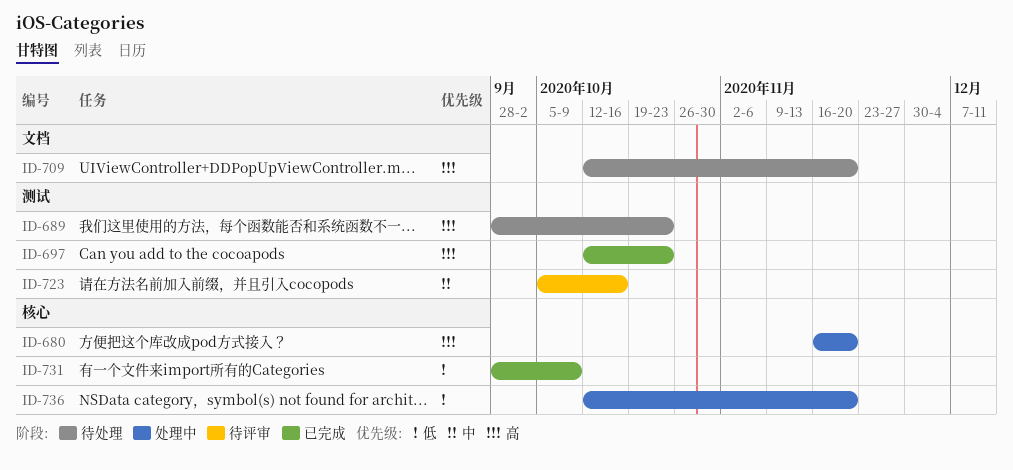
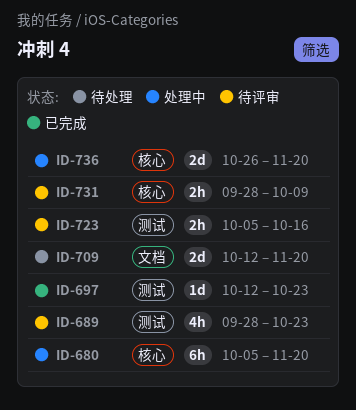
ID-680, start: Nov 16 -> Oct 5
ID-689, status: 待处理 -> 待评审
ID-731, status: 已完成 -> 待评审
ID-736, start: Oct 12 -> Oct 26

